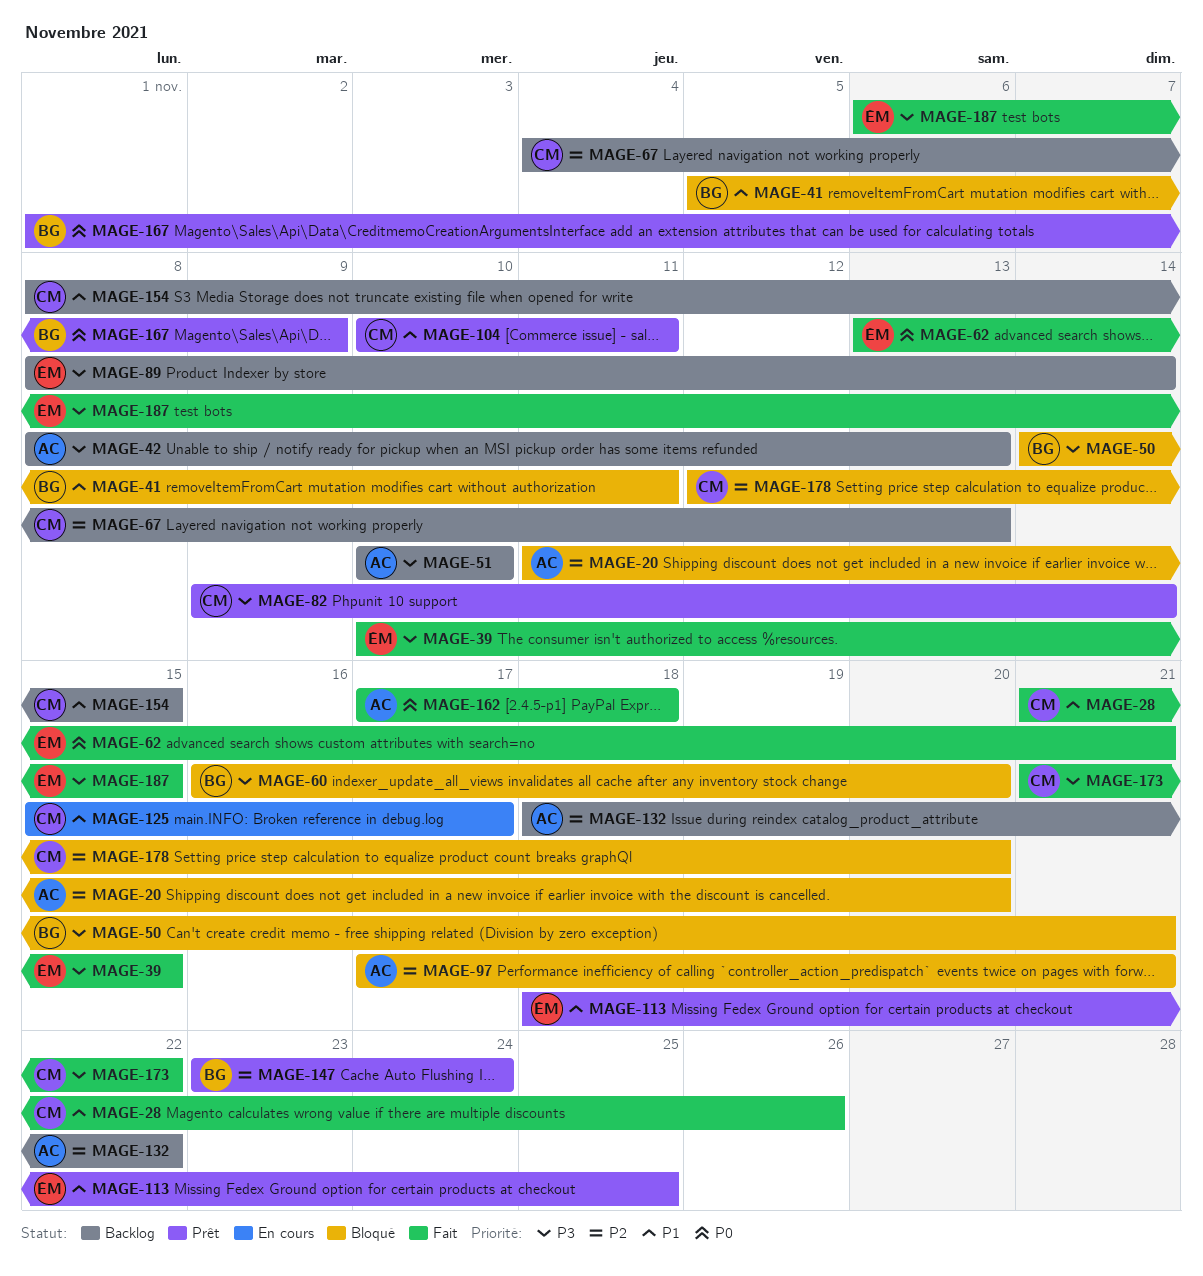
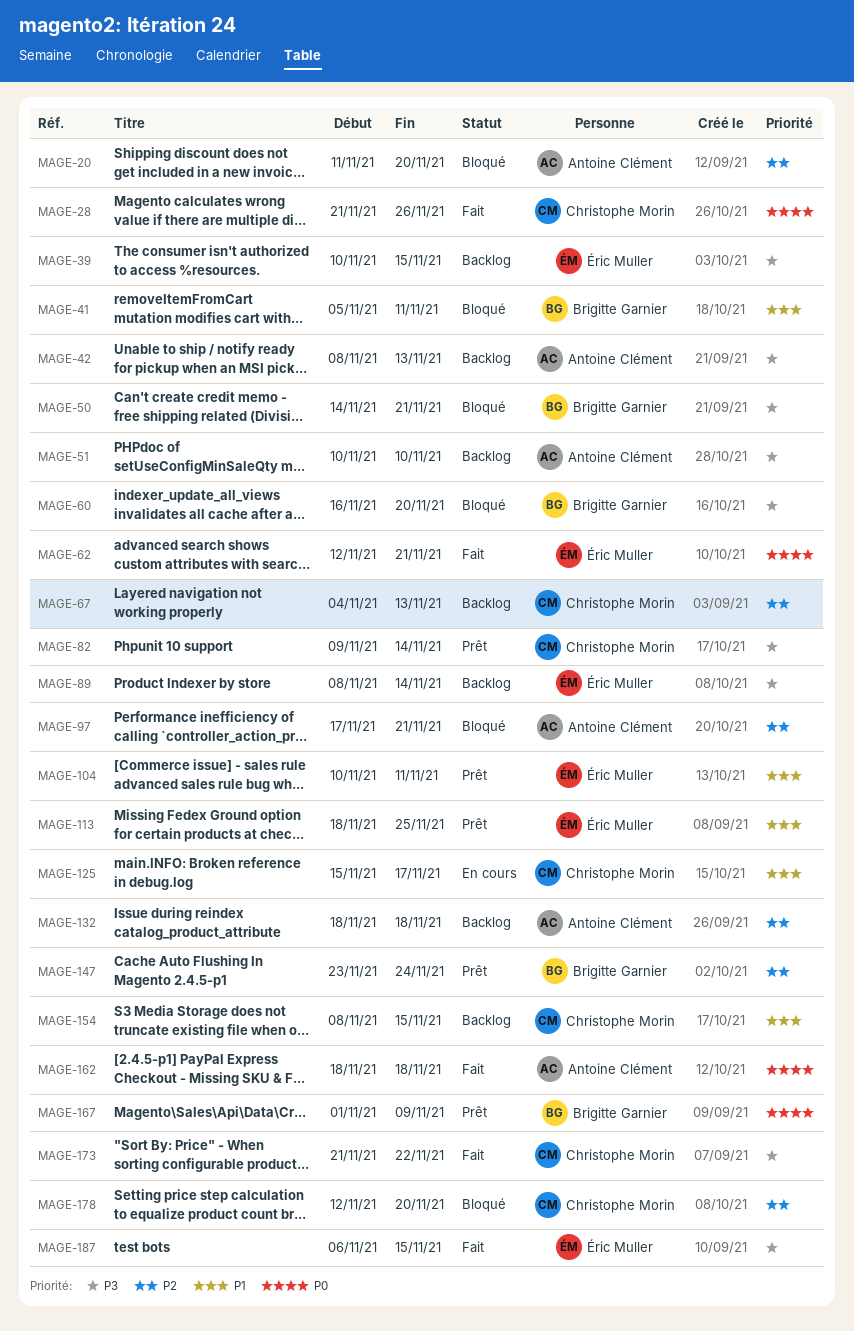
MAGE-28, priority: P1 -> P0
MAGE-39, status: Fait -> Backlog
MAGE-62, start: Nov 13 -> Nov 12
MAGE-104, owner: Christophe Morin -> Éric Muller
MAGE-132, due: Nov 22 -> Nov 18
MAGE-162, start: Nov 17 -> Nov 18

